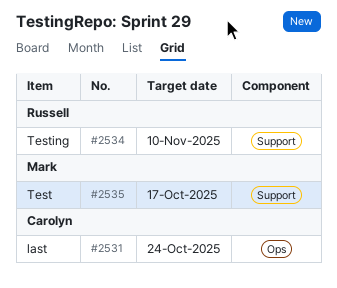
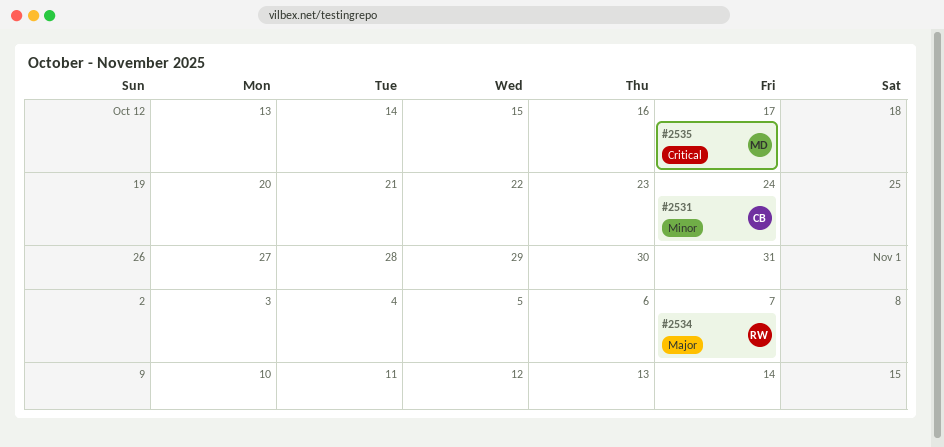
#2534, due: Nov 10 -> Nov 7

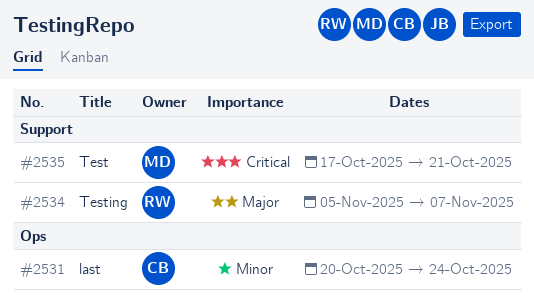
#2535, due: Oct 17 -> Oct 21

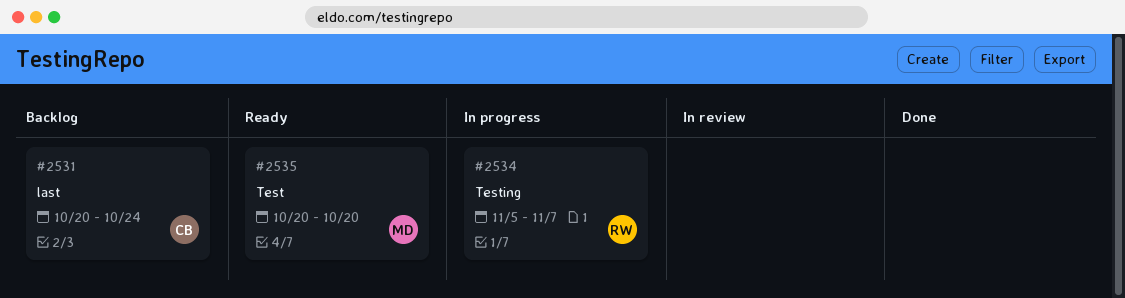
#2535, start: Oct 17 -> Oct 20
#2535, due: Oct 21 -> Oct 20

